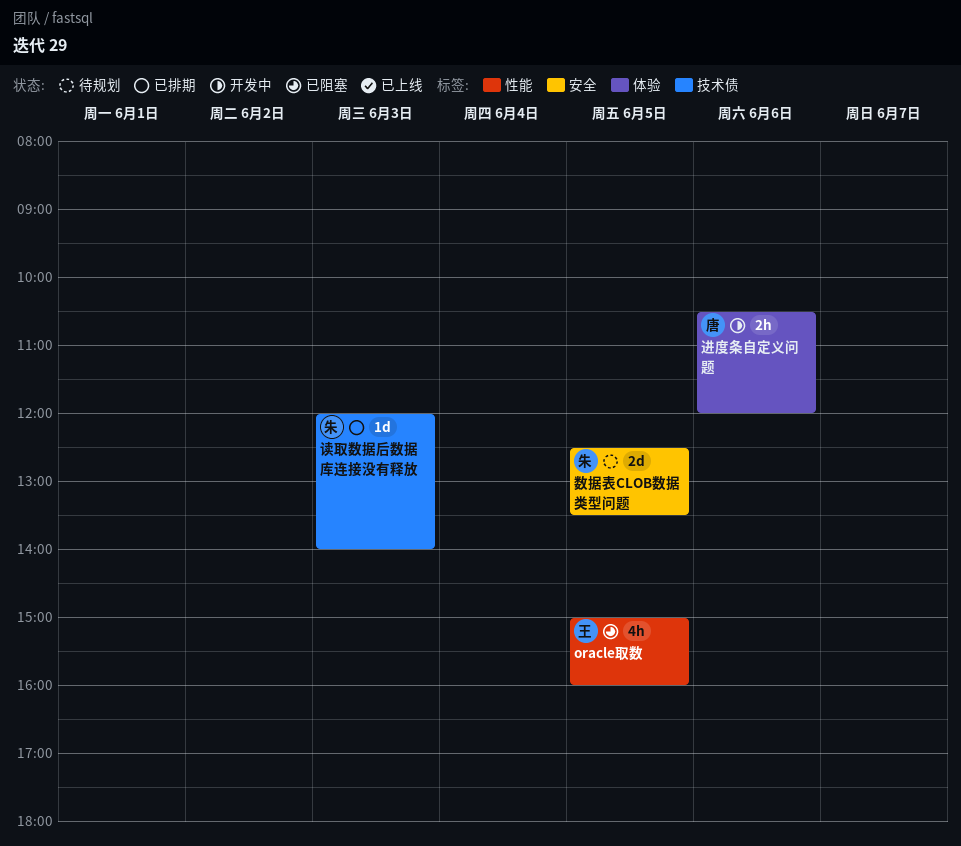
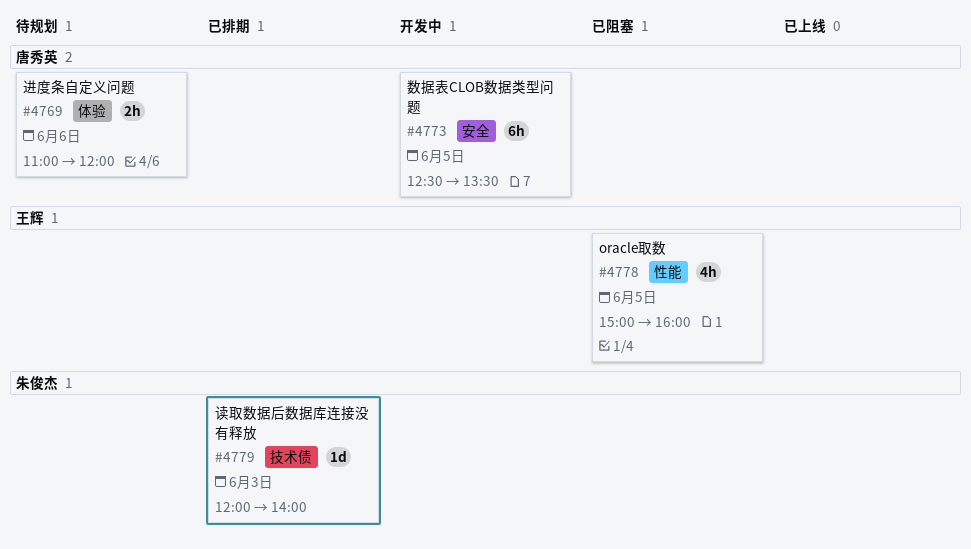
数据表CLOB数据类型问题, status: 待规划 -> 开发中
数据表CLOB数据类型问题, owner: 朱俊杰 -> 唐秀英
数据表CLOB数据类型问题, estimate: 2d -> 6h
进度条自定义问题, status: 开发中 -> 待规划
进度条自定义问题, begins: 10:30 -> 11:00

